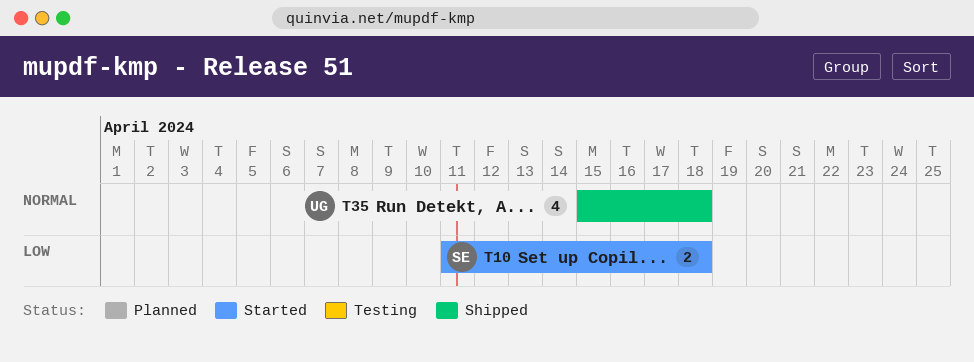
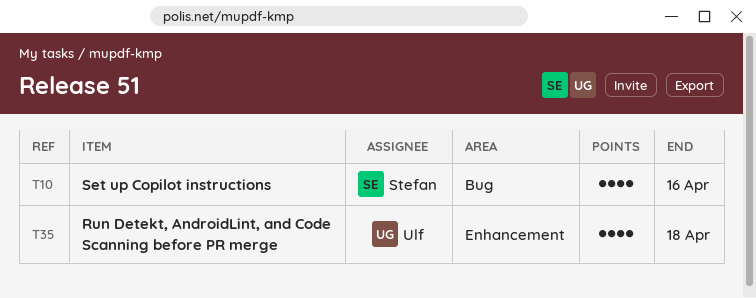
T10, estimate: 2 -> 4
T10, due: Apr 18 -> Apr 16

